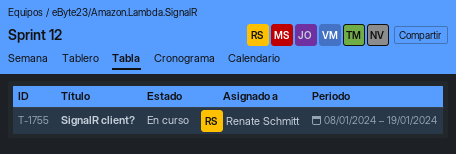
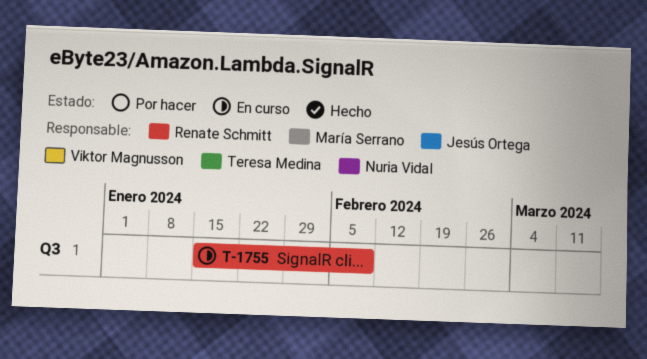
T-1755, start: Jan 8 -> Jan 15
T-1755, due: Jan 19 -> Feb 9

